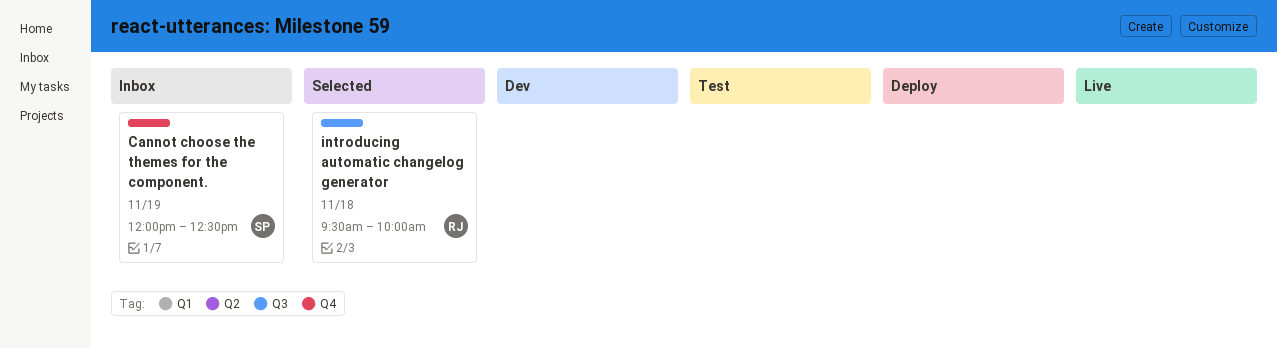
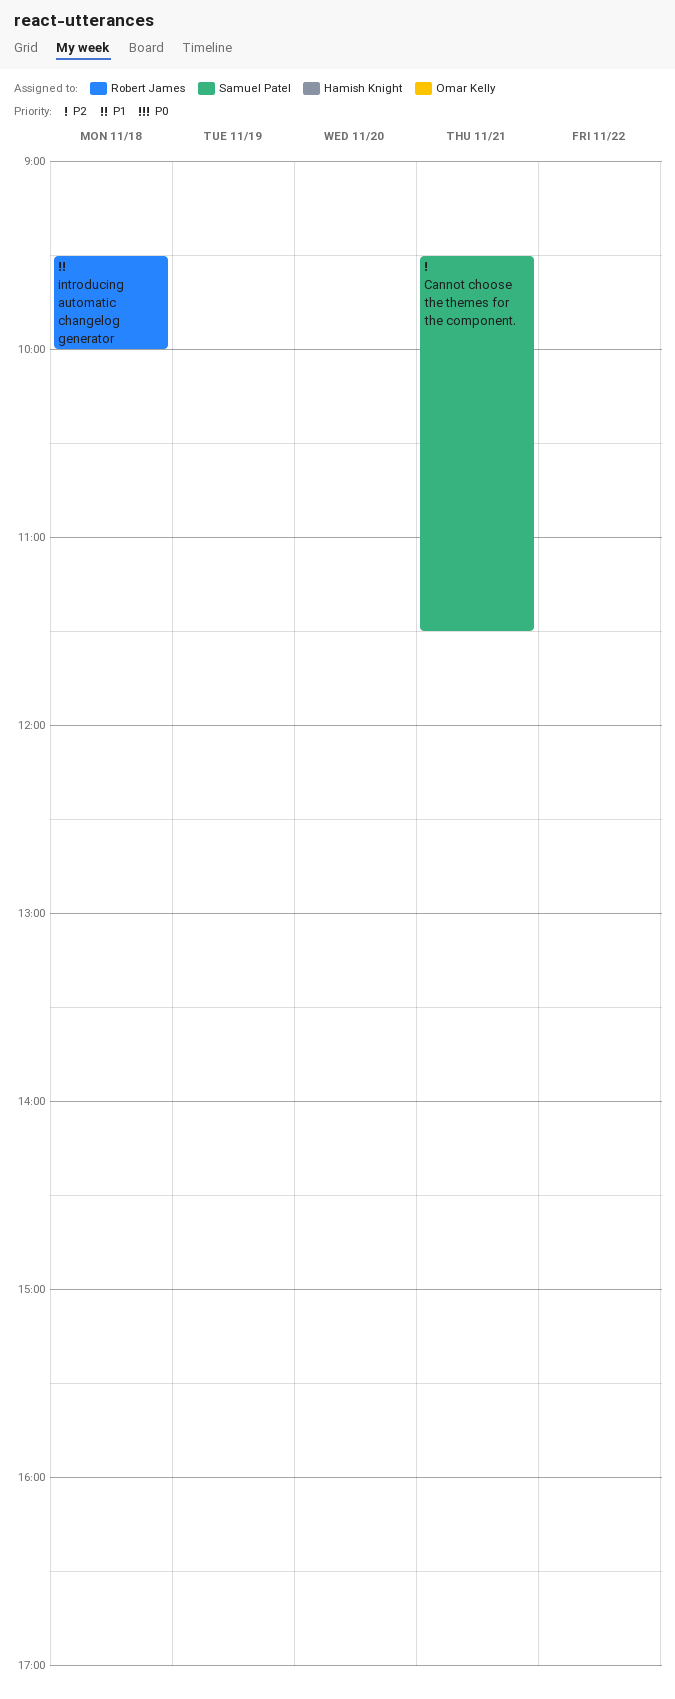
Cannot choose the themes for the component., day: Nov 19 -> Nov 21
Cannot choose the themes for the component., begins: 12:00 -> 09:30
Cannot choose the themes for the component., ends: 12:30 -> 11:30

